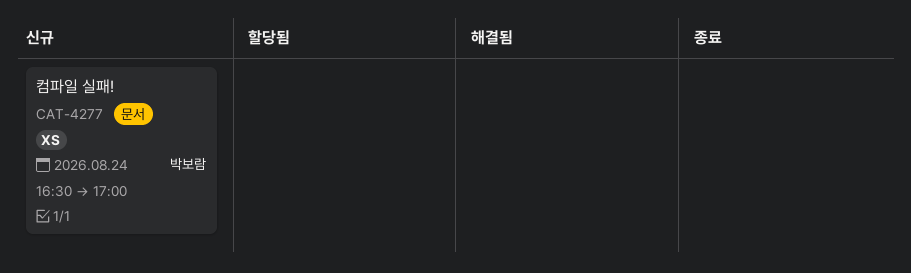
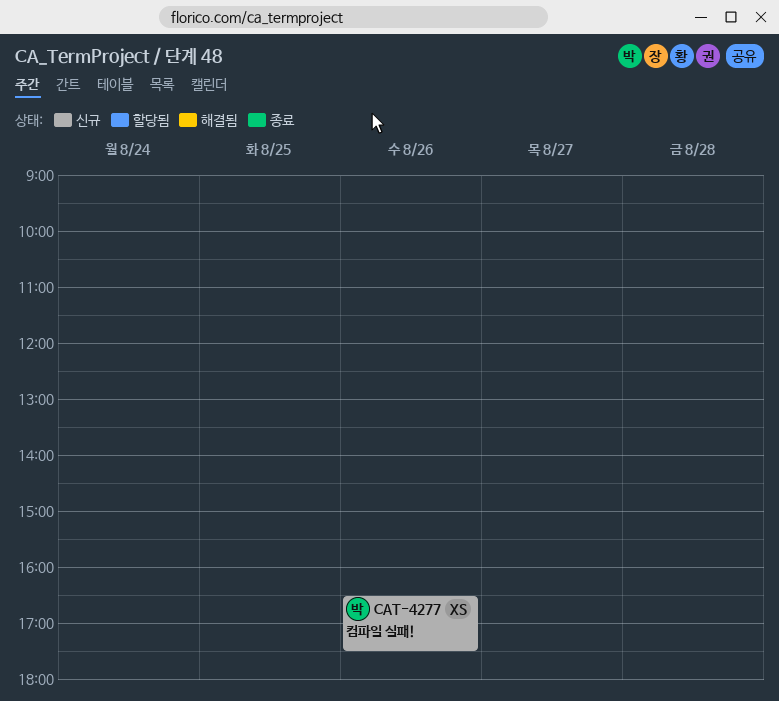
CAT-4277, day: Aug 24 -> Aug 26
CAT-4277, ends: 17:00 -> 17:30

